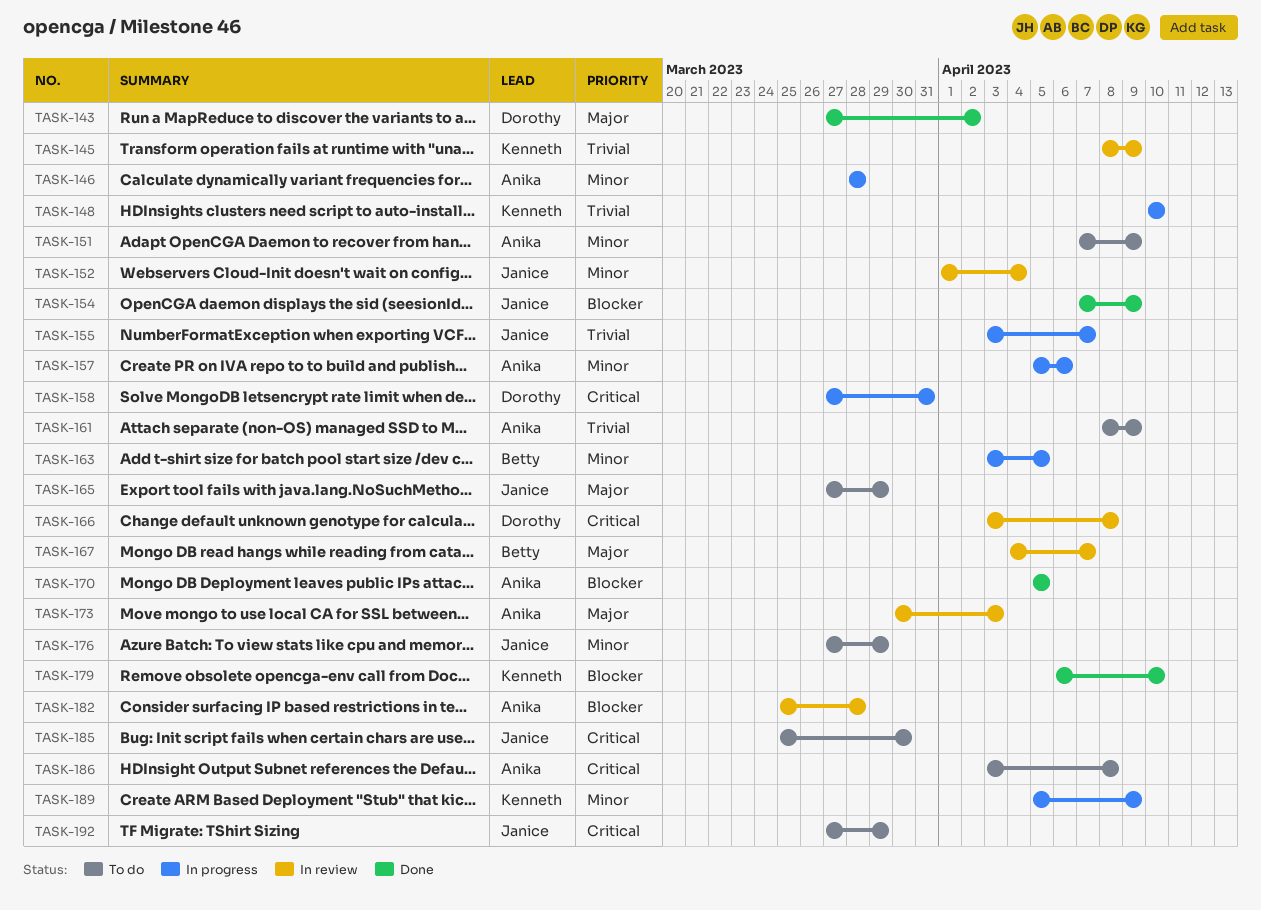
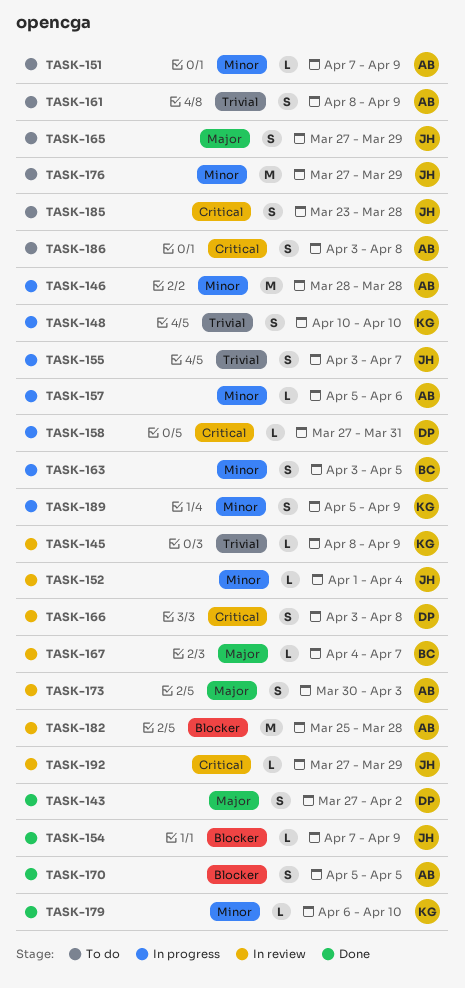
TASK-179, priority: Blocker -> Minor
TASK-185, start: Mar 25 -> Mar 23
TASK-185, due: Mar 30 -> Mar 28
TASK-192, status: To do -> In review

